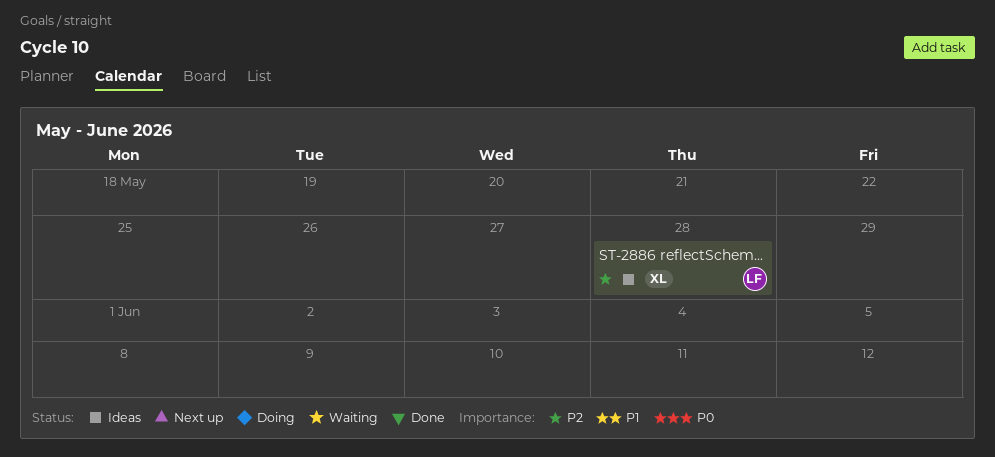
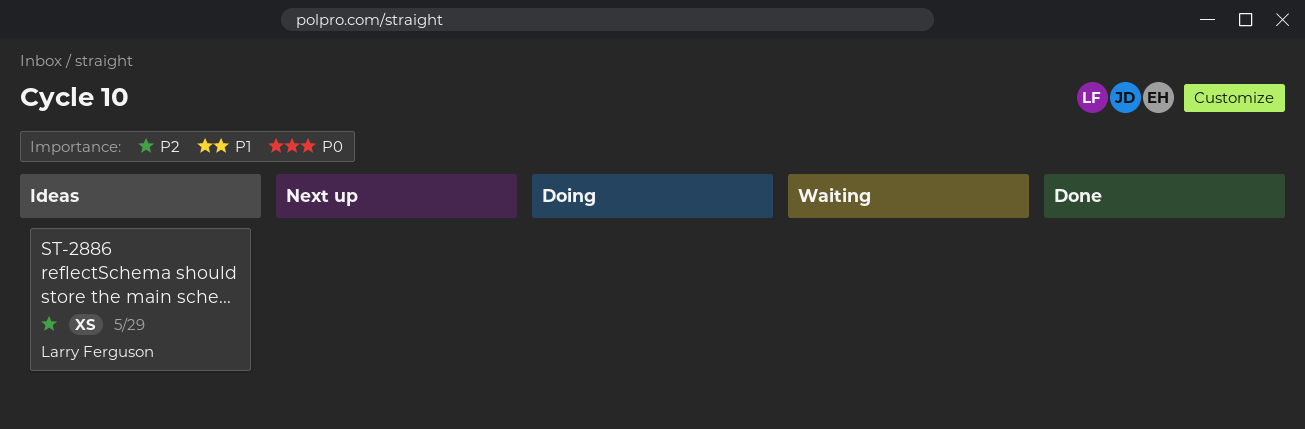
ST-2886, estimate: XL -> XS
ST-2886, due: May 28 -> May 29

